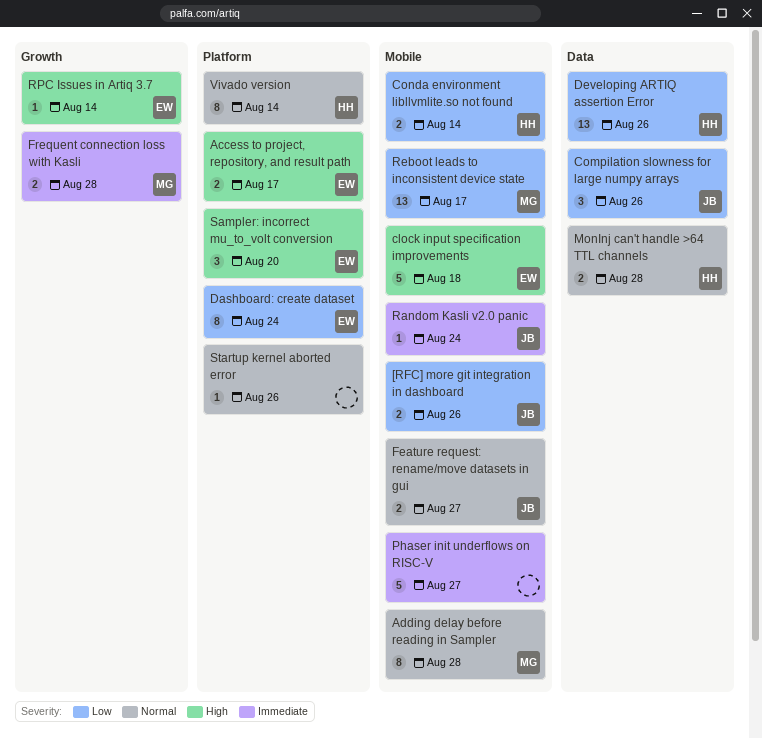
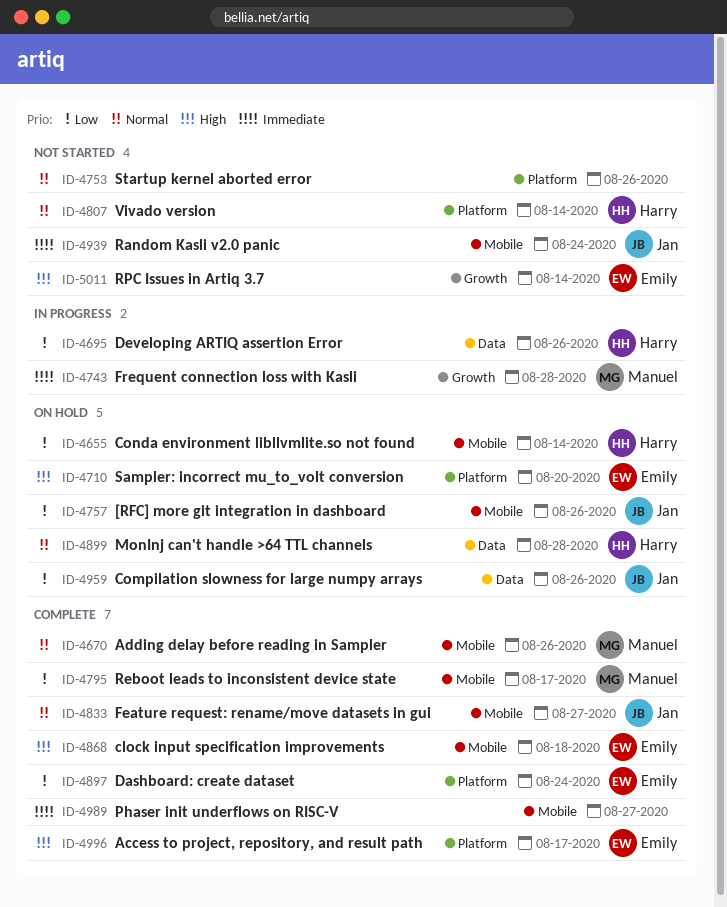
Adding delay before reading in Sampler, due: Aug 28 -> Aug 26

